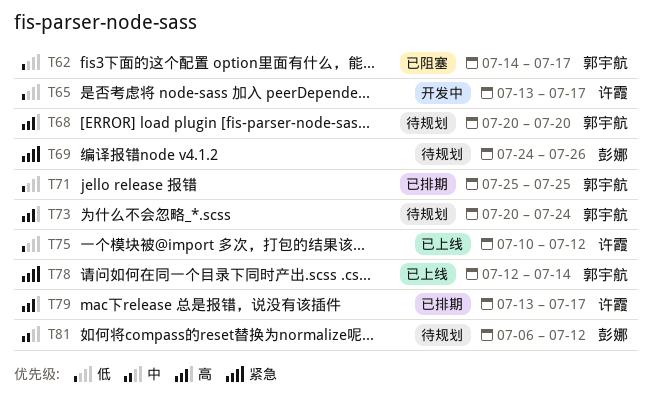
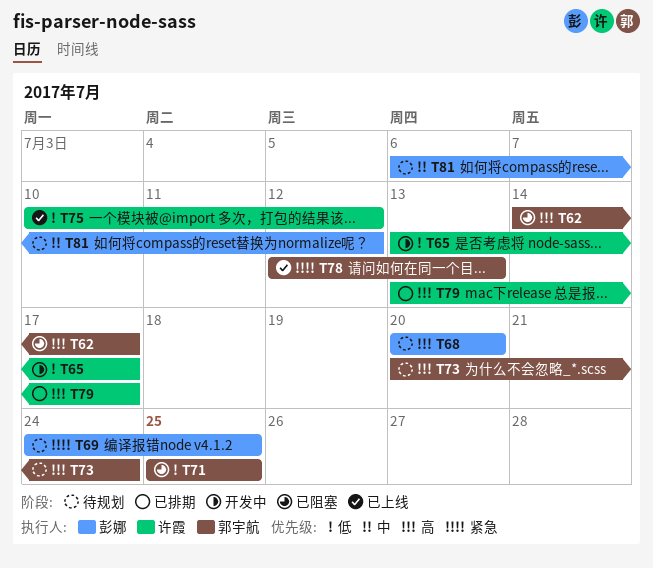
T62, priority: 低 -> 高
T68, owner: 郭宇航 -> 彭娜
T69, due: Jul 26 -> Jul 25
T71, status: 已排期 -> 已阻塞
T78, due: Jul 14 -> Jul 13

